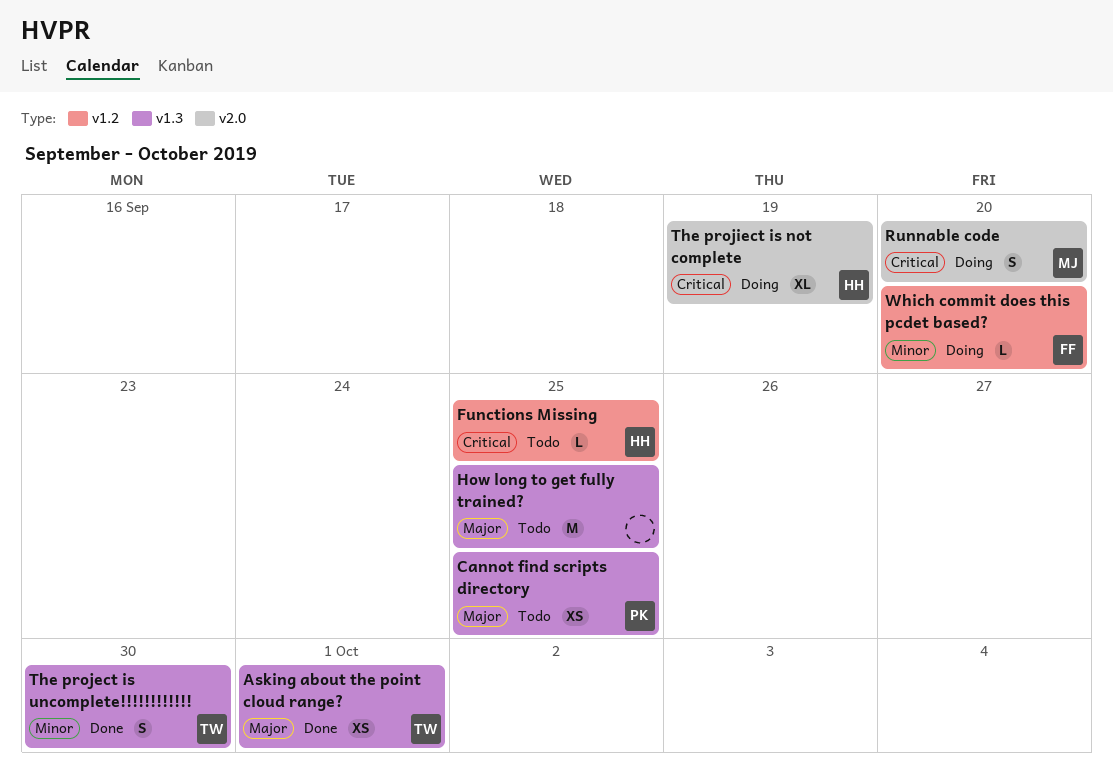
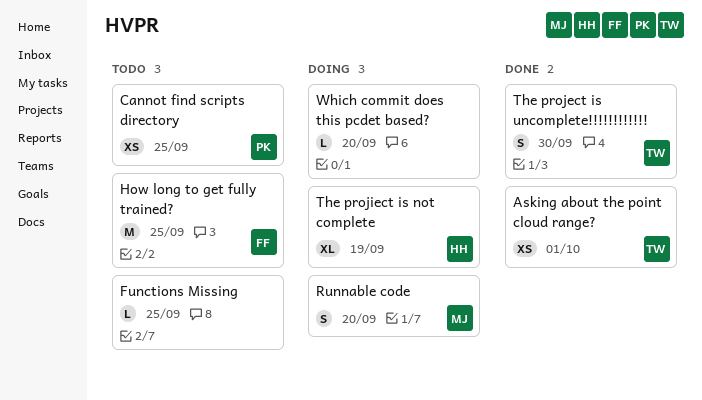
Functions Missing, owner: HH -> none
How long to get fully trained?, owner: none -> FF
Which commit does this pcdet based?, owner: FF -> none

